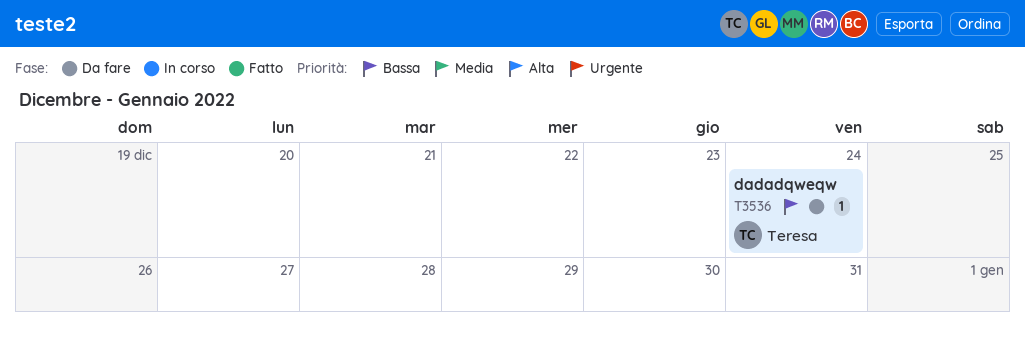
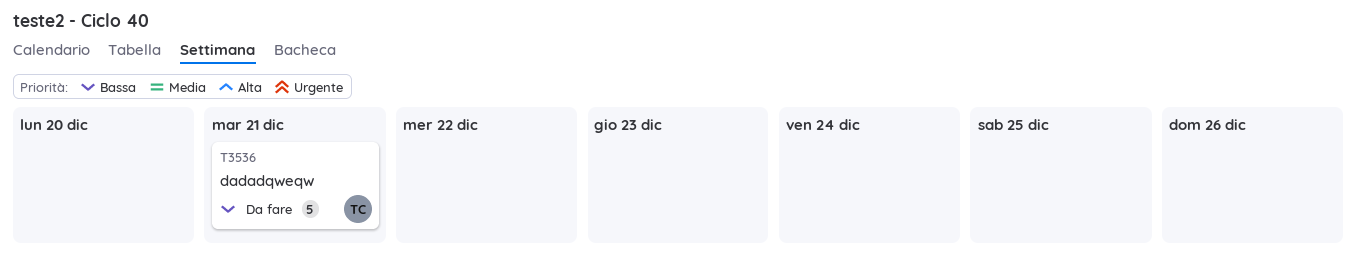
T3536, estimate: 1 -> 5
T3536, due: Dec 24 -> Dec 21

